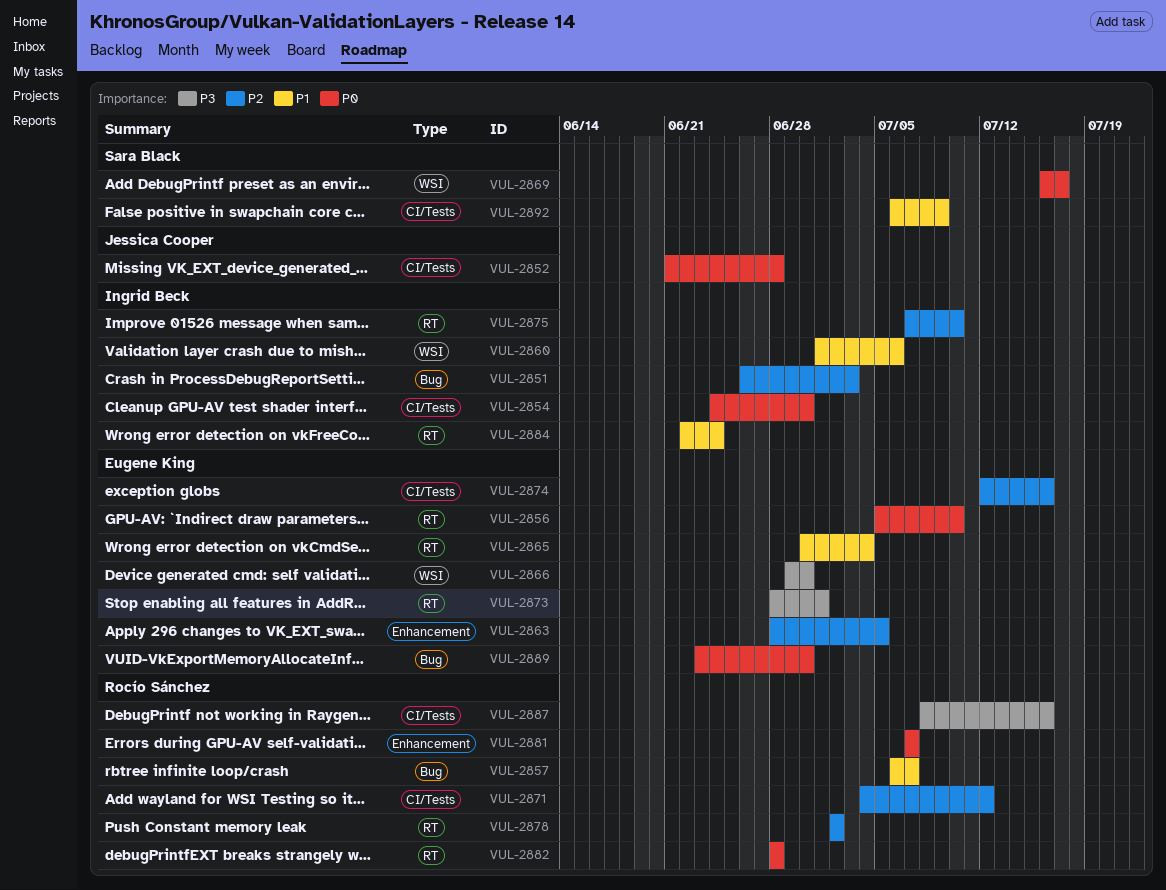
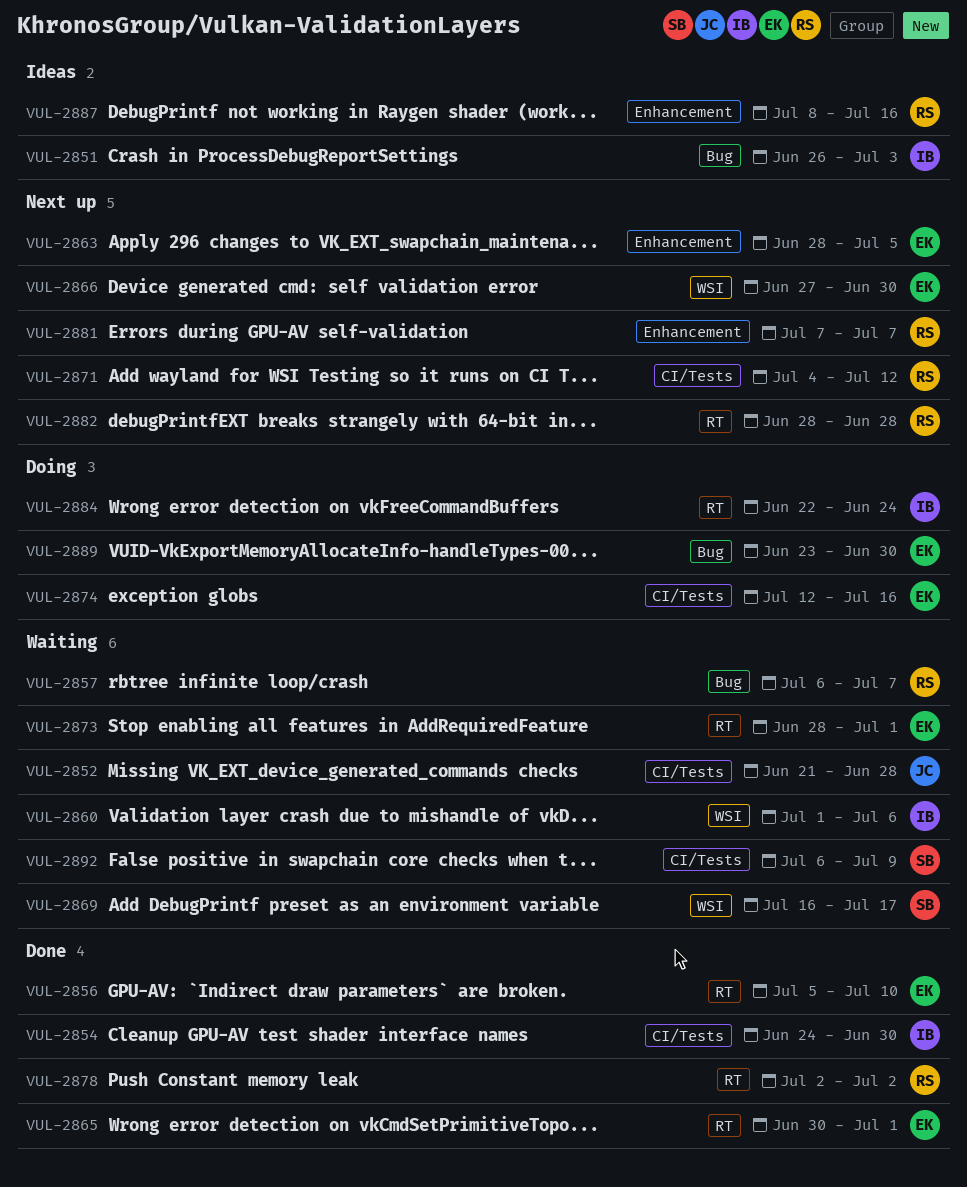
VUL-2865, due: Jul 4 -> Jul 1
VUL-2866, start: Jun 29 -> Jun 27
VUL-2875: present -> none
VUL-2887, label: CI/Tests -> Enhancement

